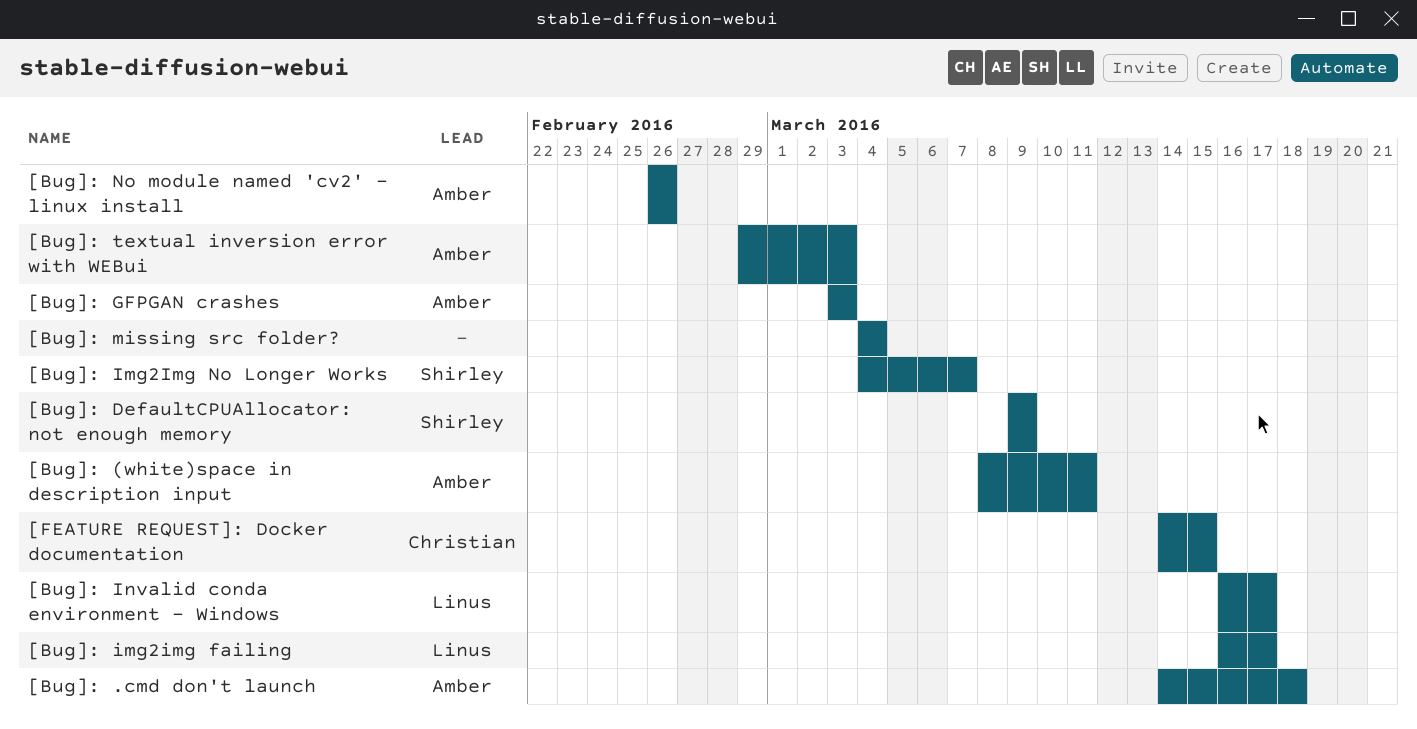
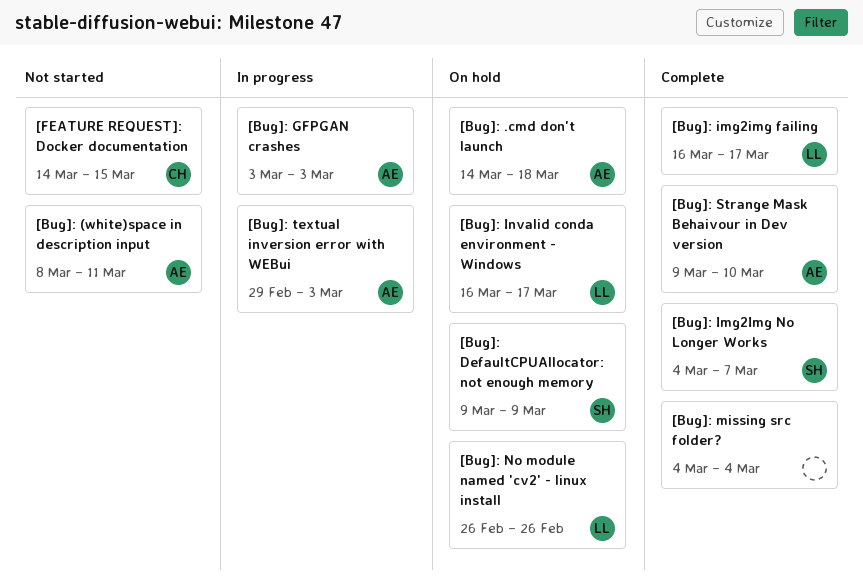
[Bug]: No module named 'cv2' - linux install, owner: Amber -> Linus
[Bug]: Strange Mask Behaivour in Dev version: none -> present

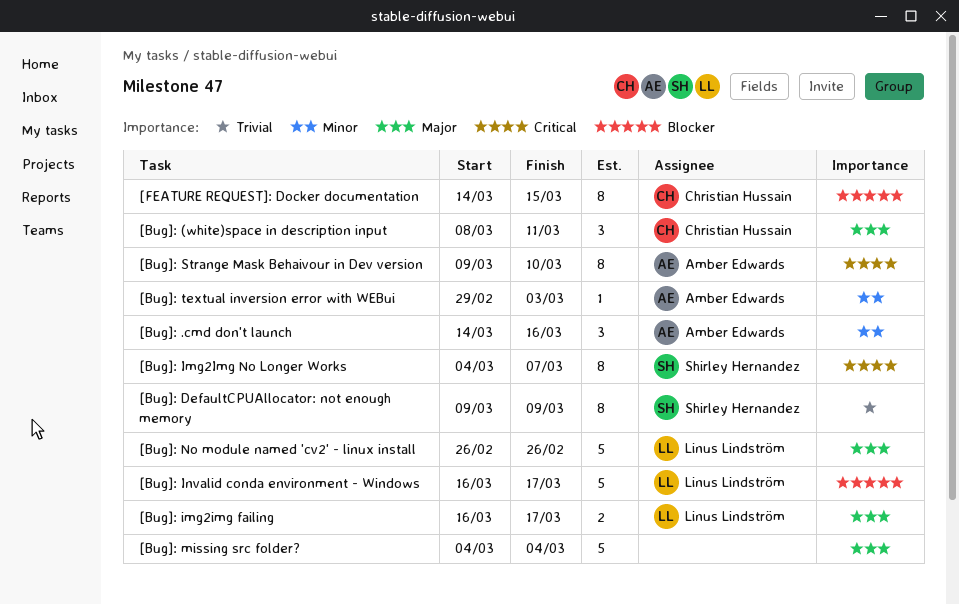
[Bug]: (white)space in description input, owner: Amber Edwards -> Christian Hussain
[Bug]: .cmd don't launch, due: Mar 18 -> Mar 16
[Bug]: GFPGAN crashes: present -> none

